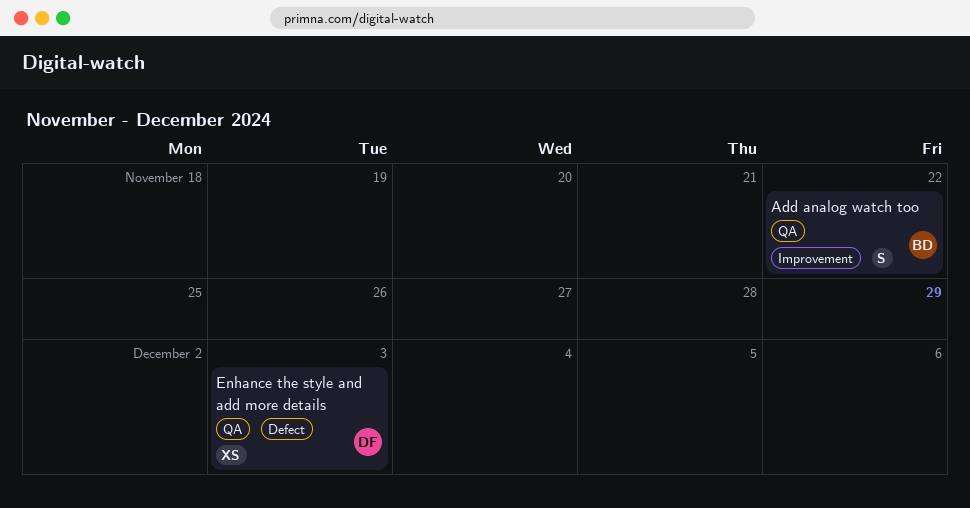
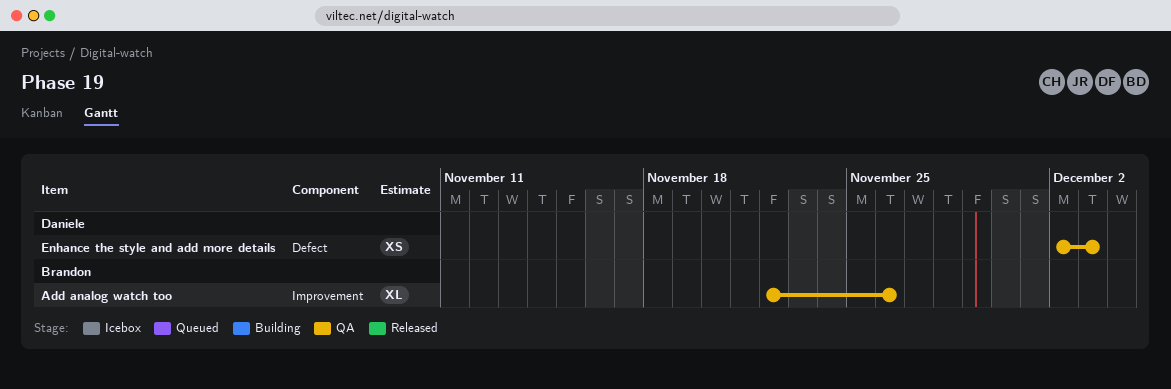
Add analog watch too, estimate: S -> XL
Add analog watch too, due: Nov 22 -> Nov 26

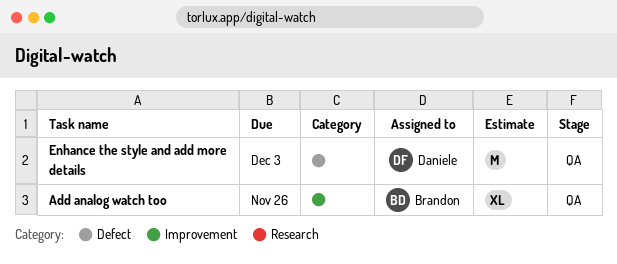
Enhance the style and add more details, estimate: XS -> M

